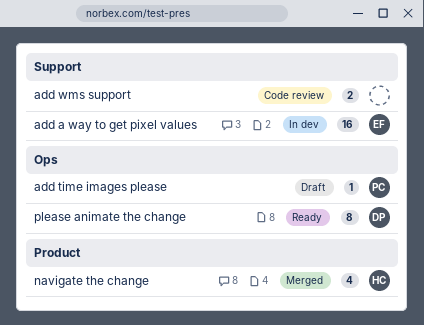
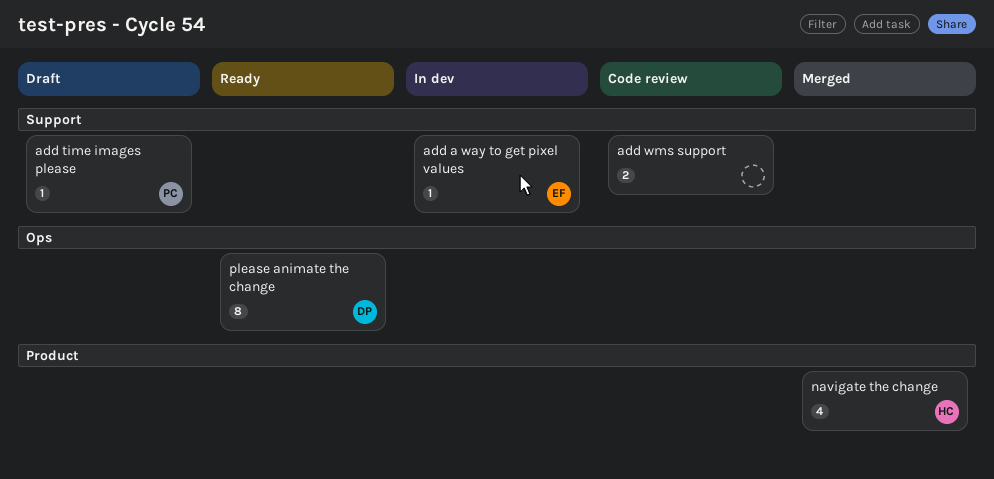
add a way to get pixel values, estimate: 16 -> 1
add time images please, label: Ops -> Support

